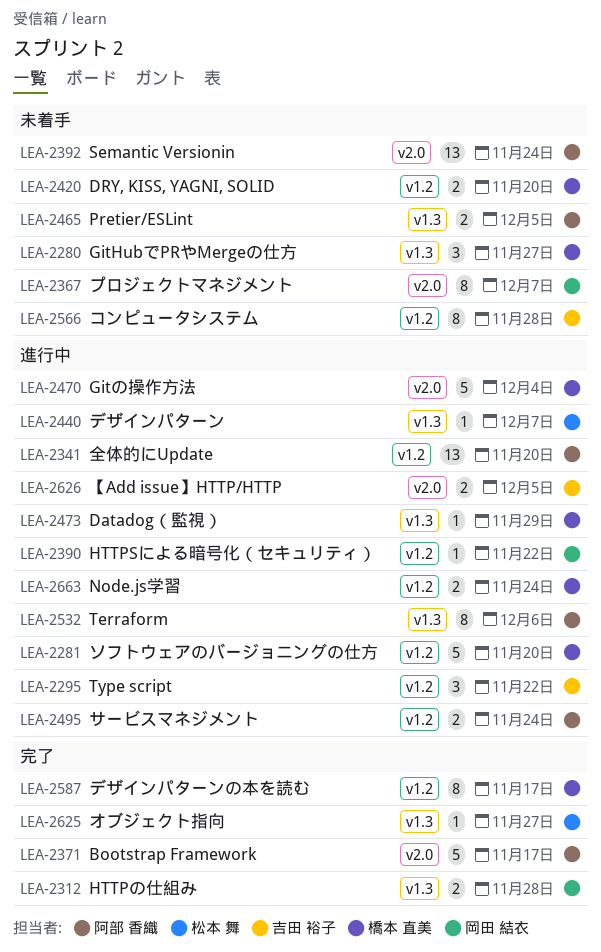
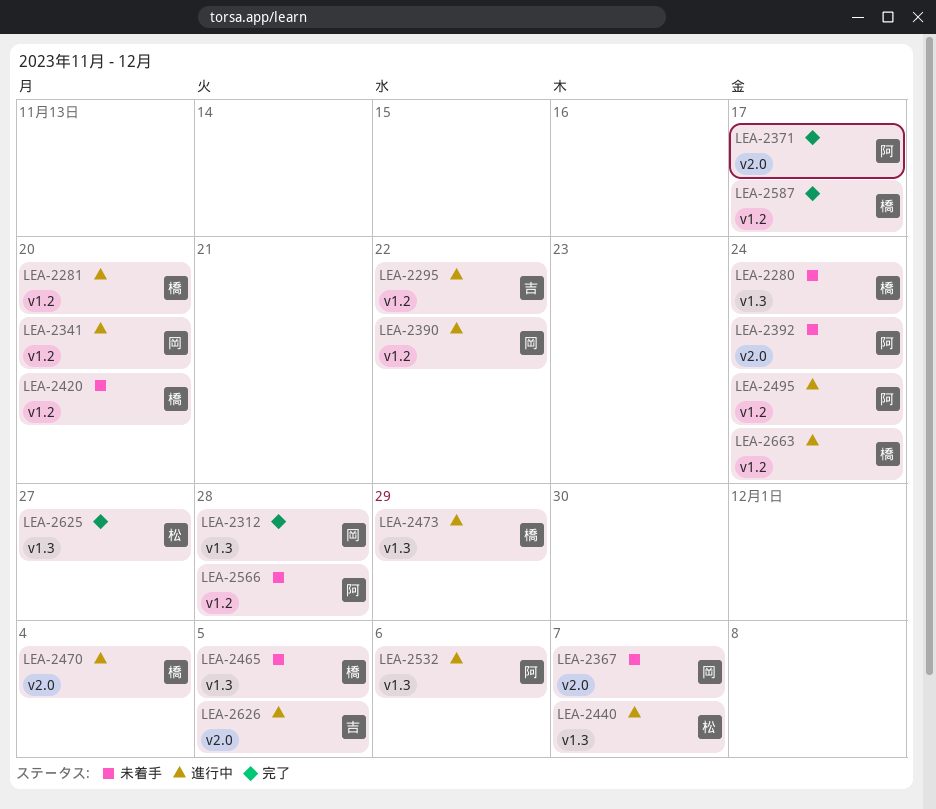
LEA-2280, due: Nov 27 -> Nov 24
LEA-2341, owner: 阿部 香織 -> 岡田 結衣
LEA-2465, owner: 阿部 香織 -> 橋本 直美
LEA-2566, owner: 吉田 裕子 -> 阿部 香織

